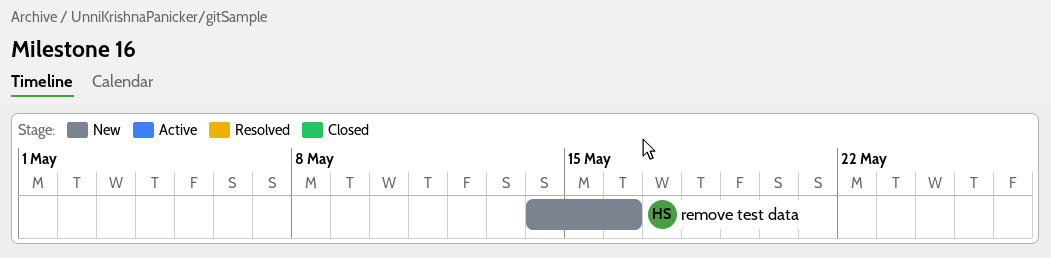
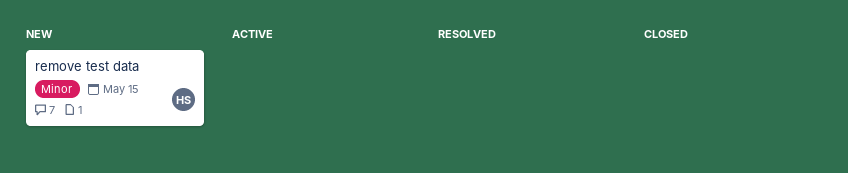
remove test data, due: May 16 -> May 15

